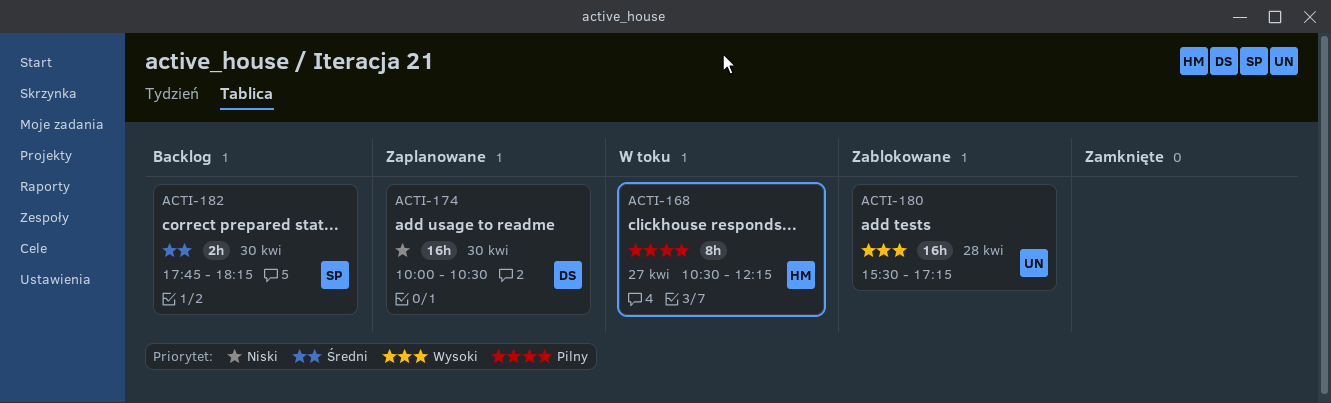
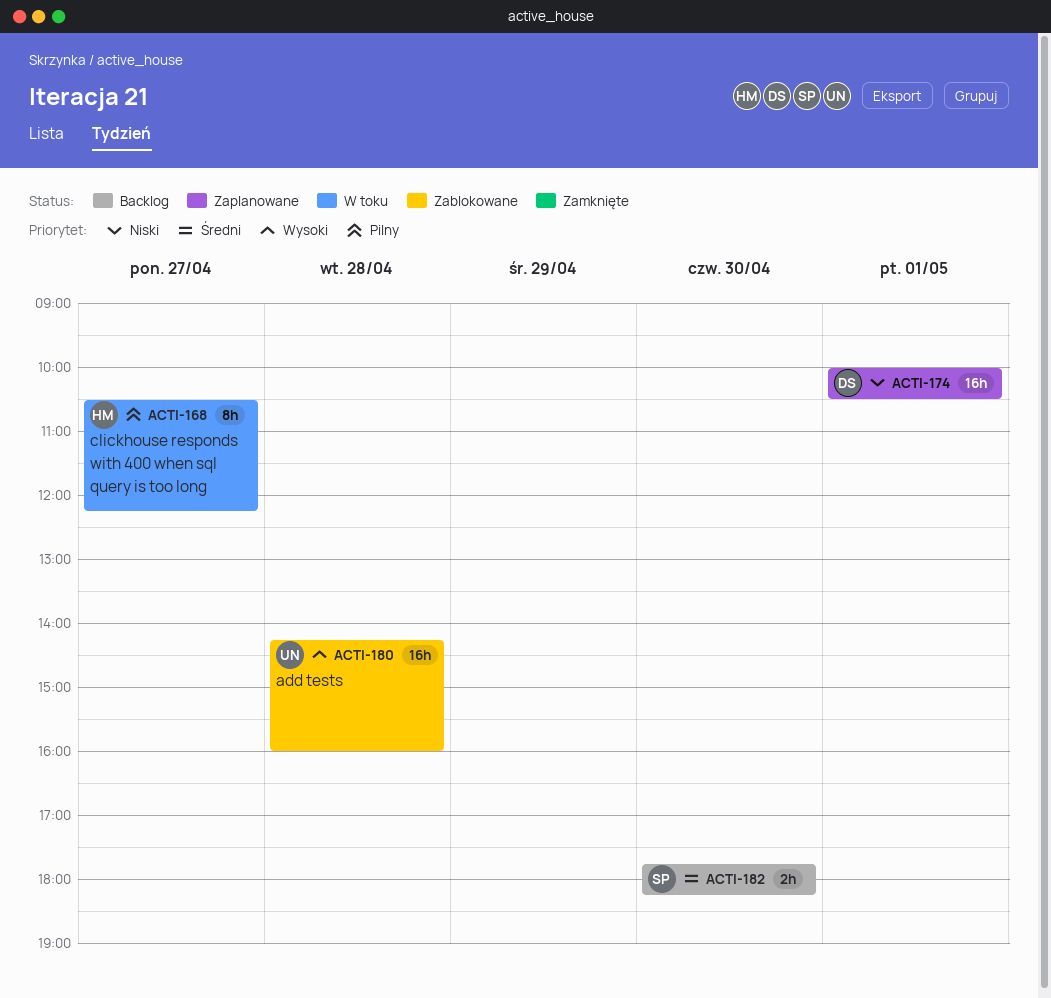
ACTI-174, day: Apr 30 -> May 1
ACTI-180, begins: 15:30 -> 14:15
ACTI-180, ends: 17:15 -> 16:00

